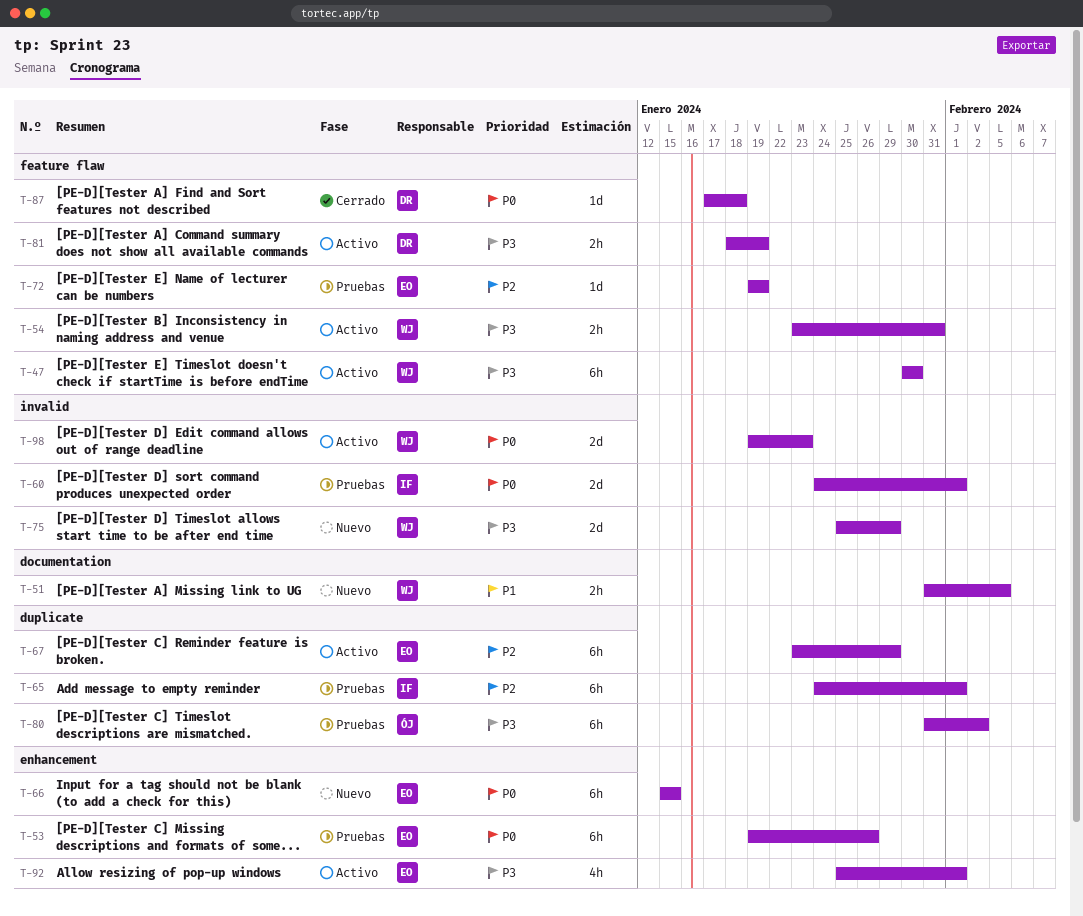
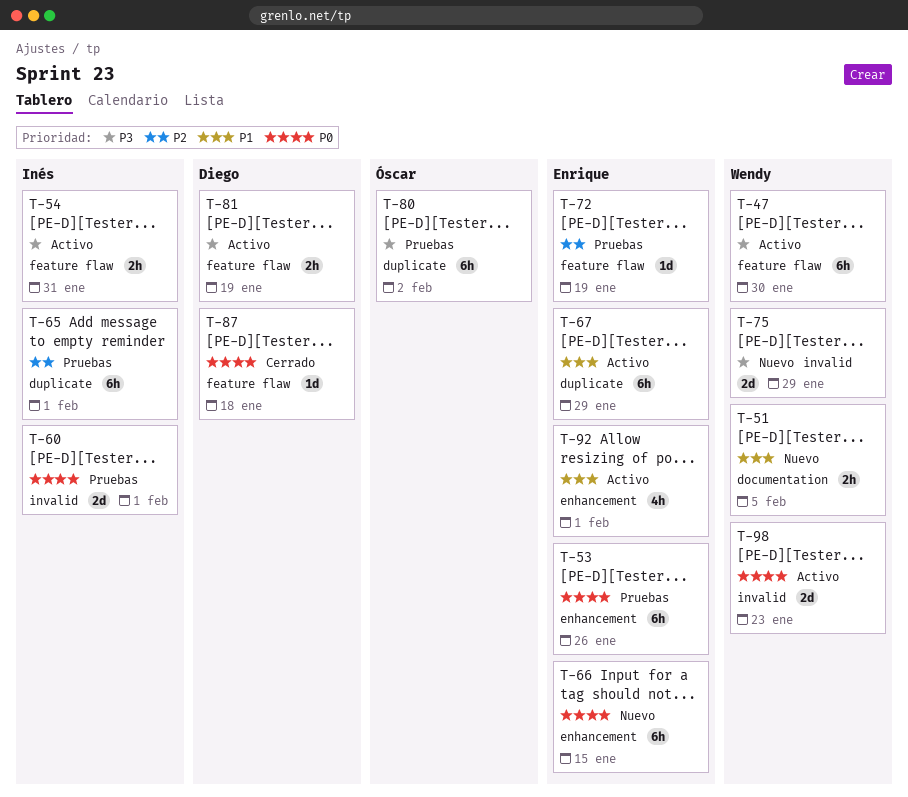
T-54, owner: Wendy -> Inés
T-67, priority: P2 -> P1
T-92, priority: P3 -> P1

